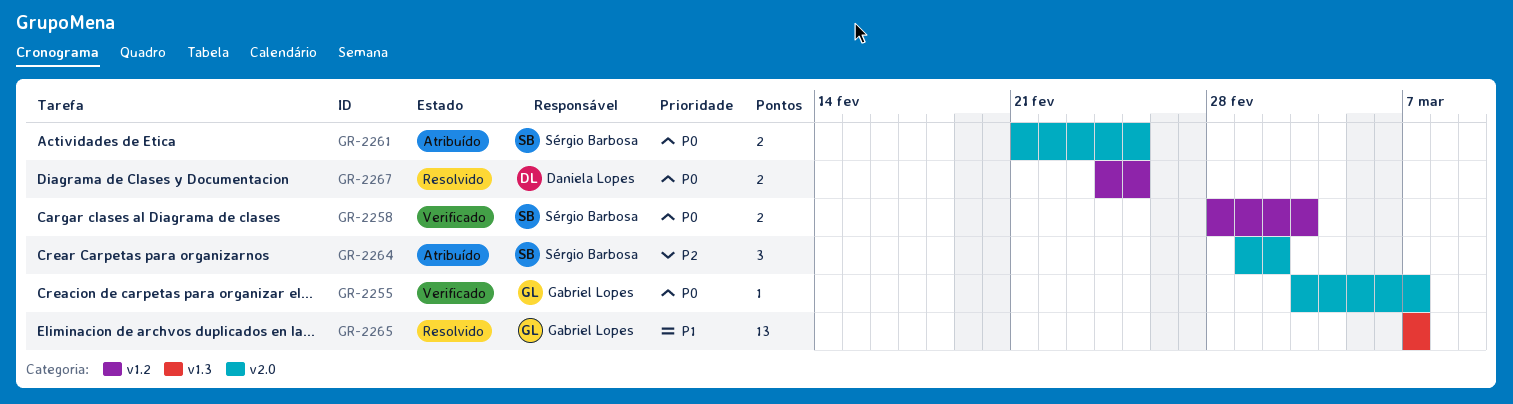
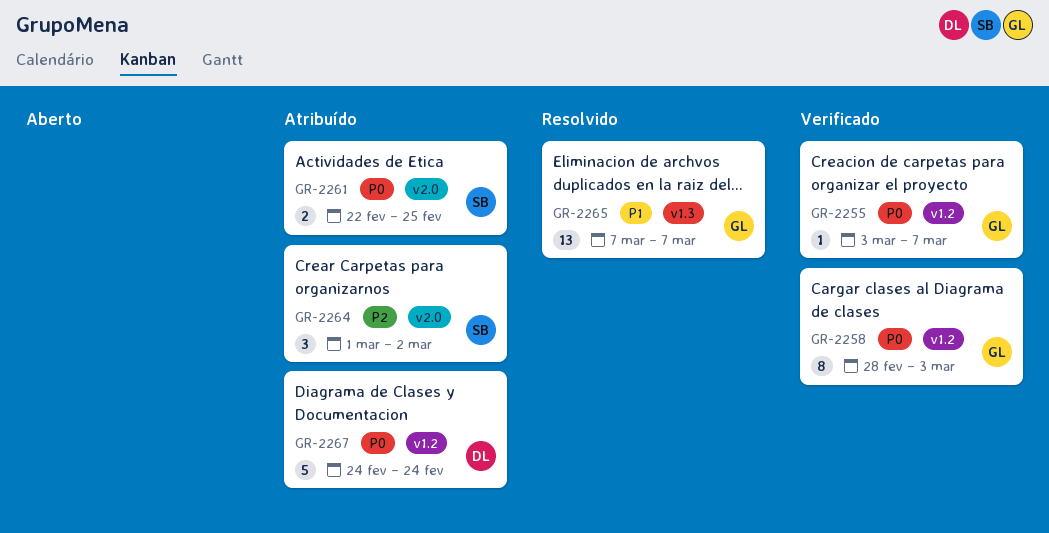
GR-2255, label: v2.0 -> v1.2
GR-2258, owner: Sérgio Barbosa -> Gabriel Lopes
GR-2258, estimate: 2 -> 8
GR-2261, start: Feb 21 -> Feb 22
GR-2267, status: Resolvido -> Atribuído
GR-2267, estimate: 2 -> 5
GR-2267, due: Feb 25 -> Feb 24

